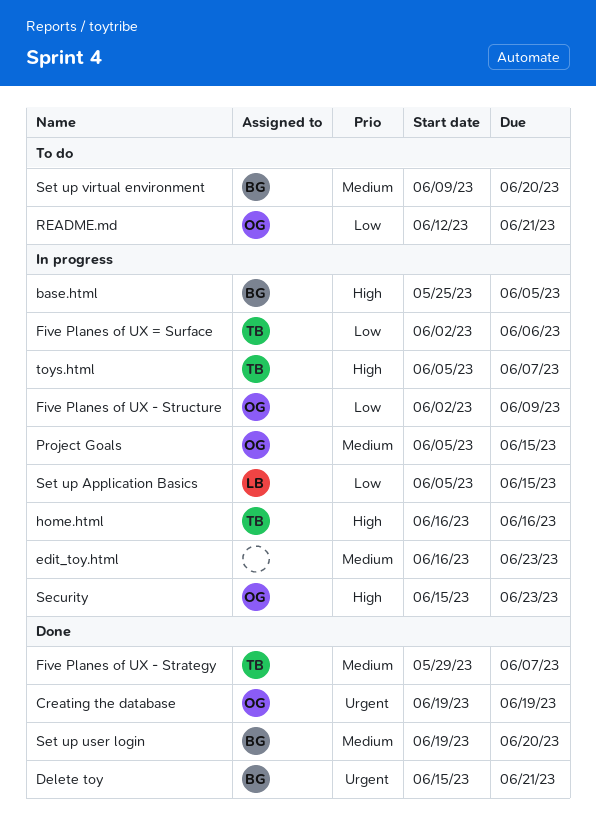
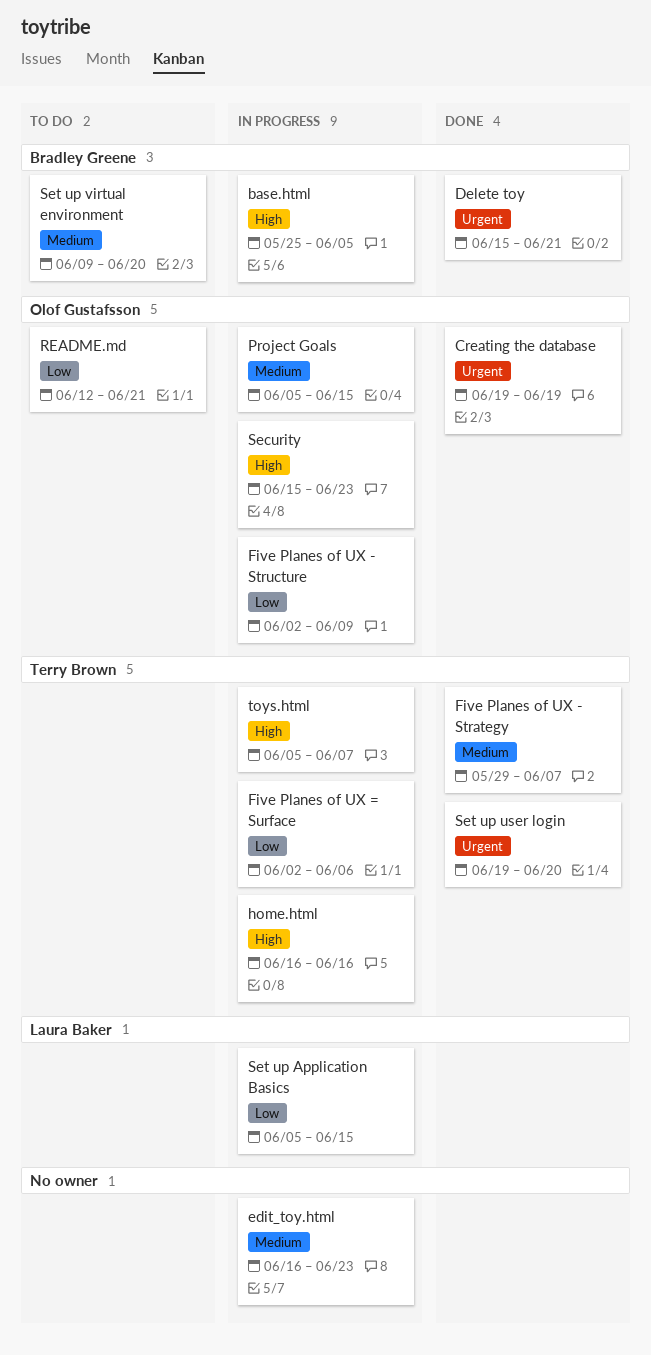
Set up user login, owner: Bradley Greene -> Terry Brown
Set up user login, priority: Medium -> Urgent

